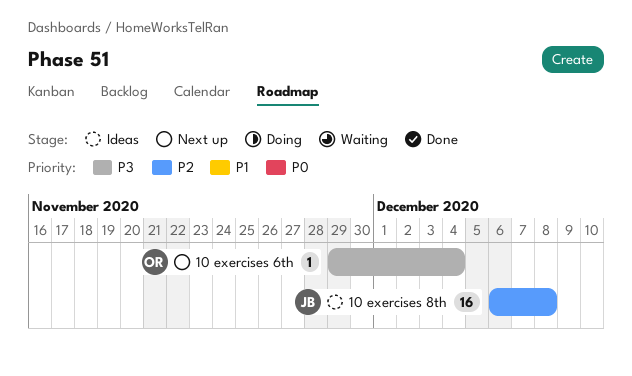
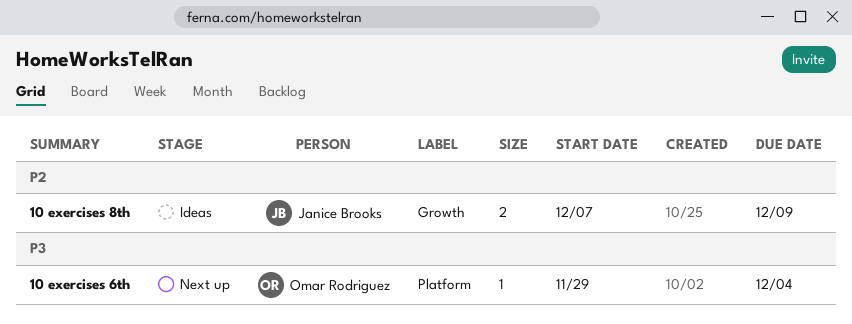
10 exercises 8th, estimate: 16 -> 2
10 exercises 8th, start: Dec 6 -> Dec 7
10 exercises 8th, due: Dec 8 -> Dec 9

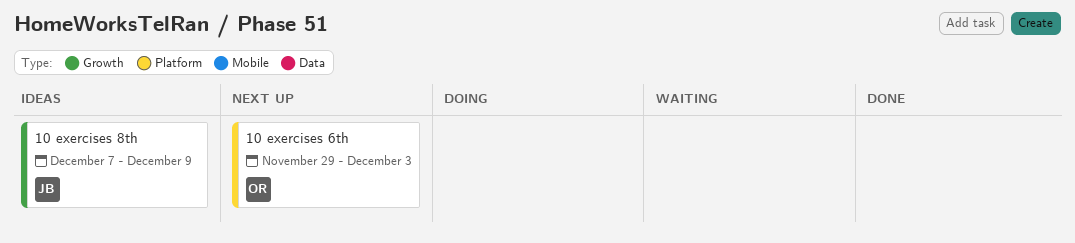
10 exercises 6th, due: Dec 4 -> Dec 3

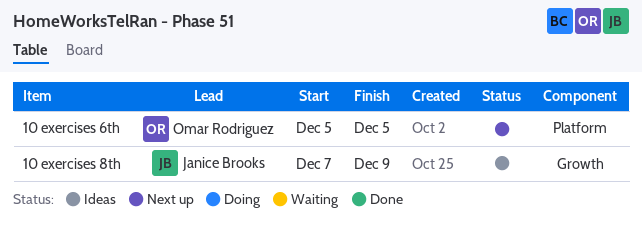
10 exercises 6th, start: Nov 29 -> Dec 5
10 exercises 6th, due: Dec 3 -> Dec 5

